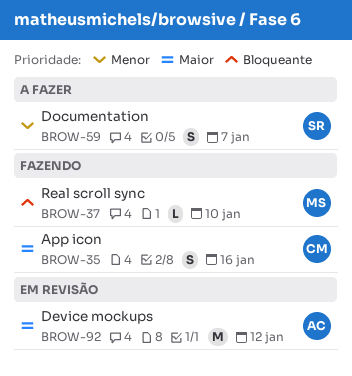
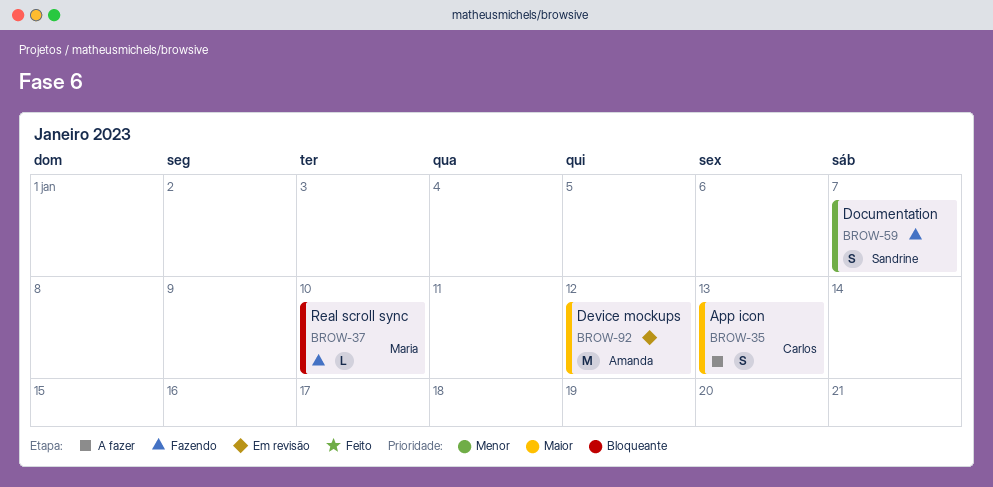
BROW-35, status: Fazendo -> A fazer
BROW-35, due: Jan 16 -> Jan 13
BROW-59, status: A fazer -> Fazendo

